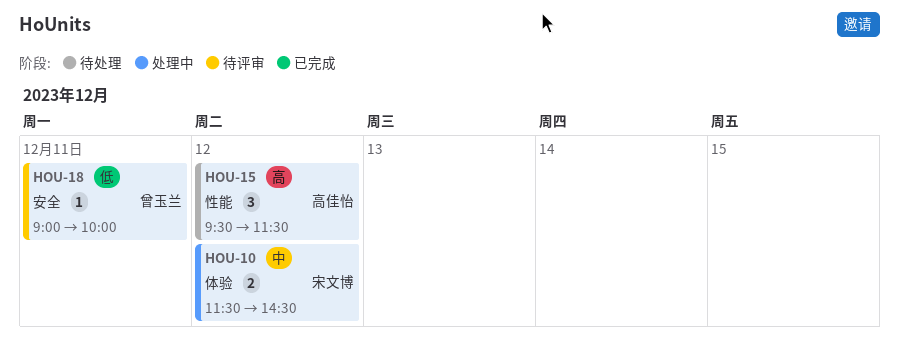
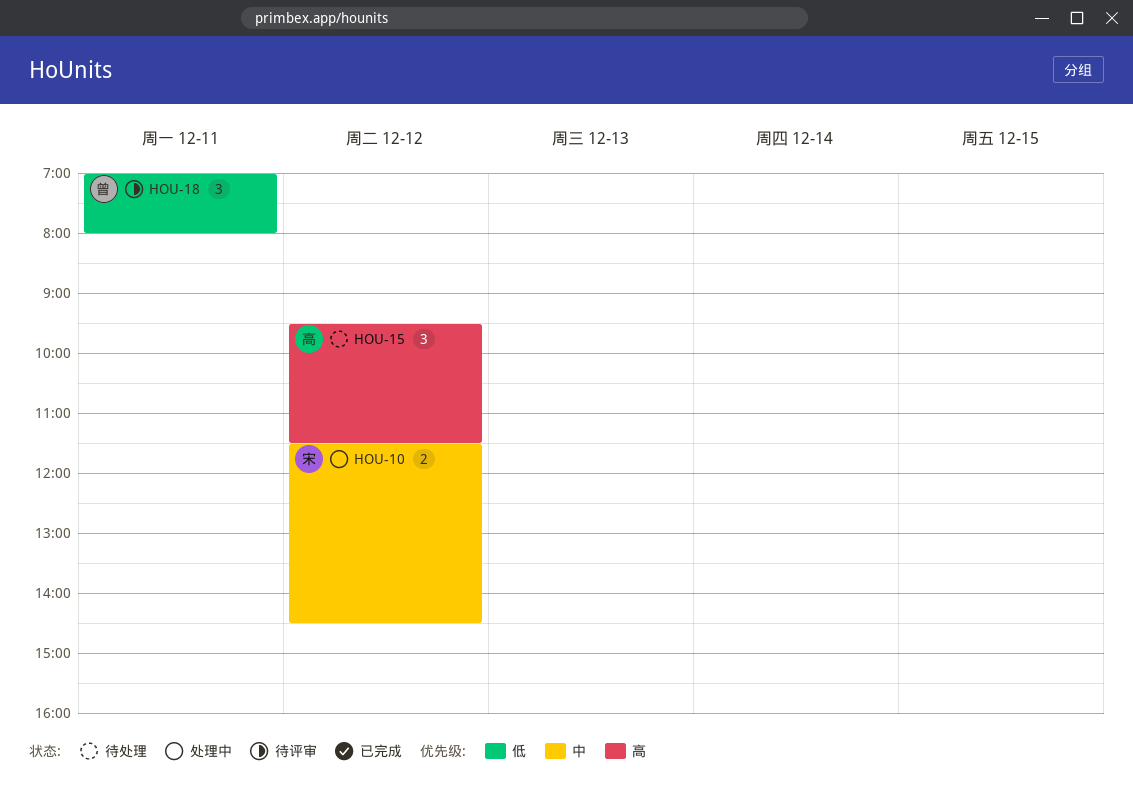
HOU-18, estimate: 1 -> 3
HOU-18, begins: 09:00 -> 07:00
HOU-18, ends: 10:00 -> 08:00

